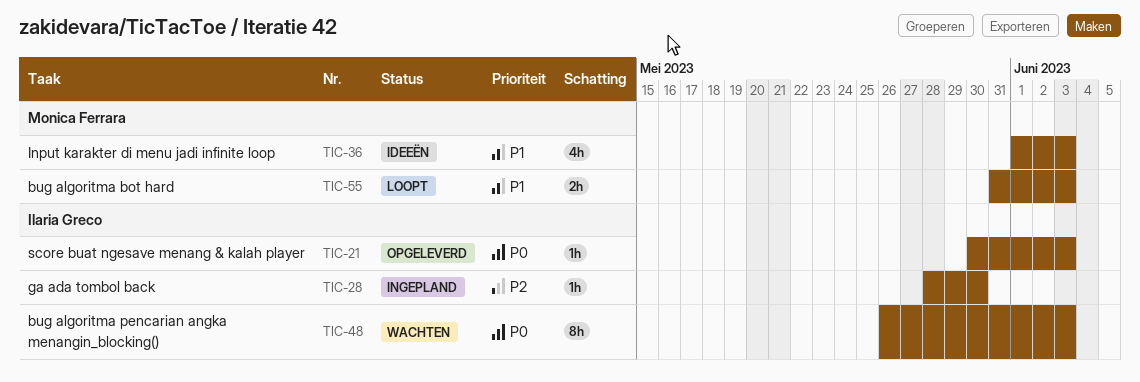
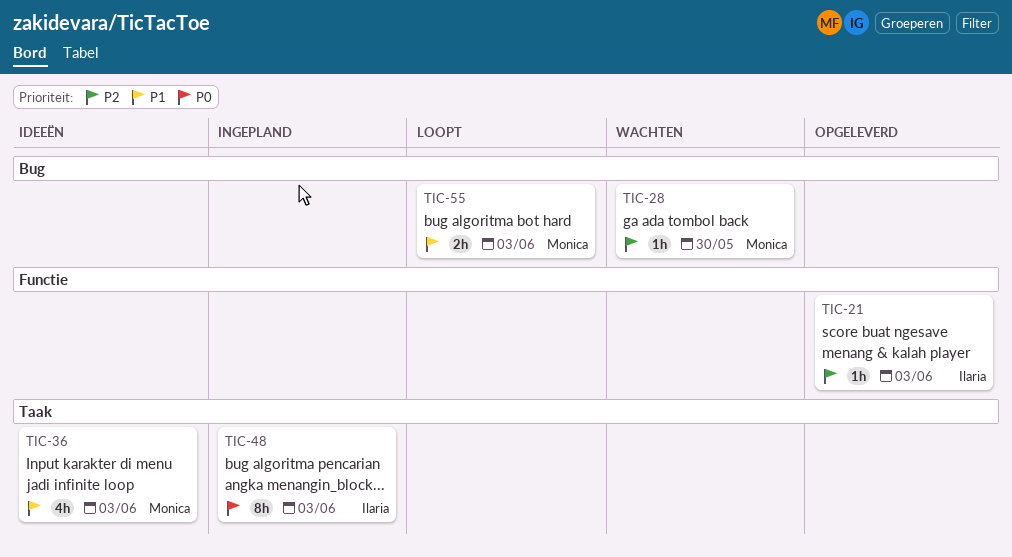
TIC-21, priority: P0 -> P2
TIC-28, status: Ingepland -> Wachten
TIC-28, owner: Ilaria Greco -> Monica Ferrara
TIC-48, status: Wachten -> Ingepland

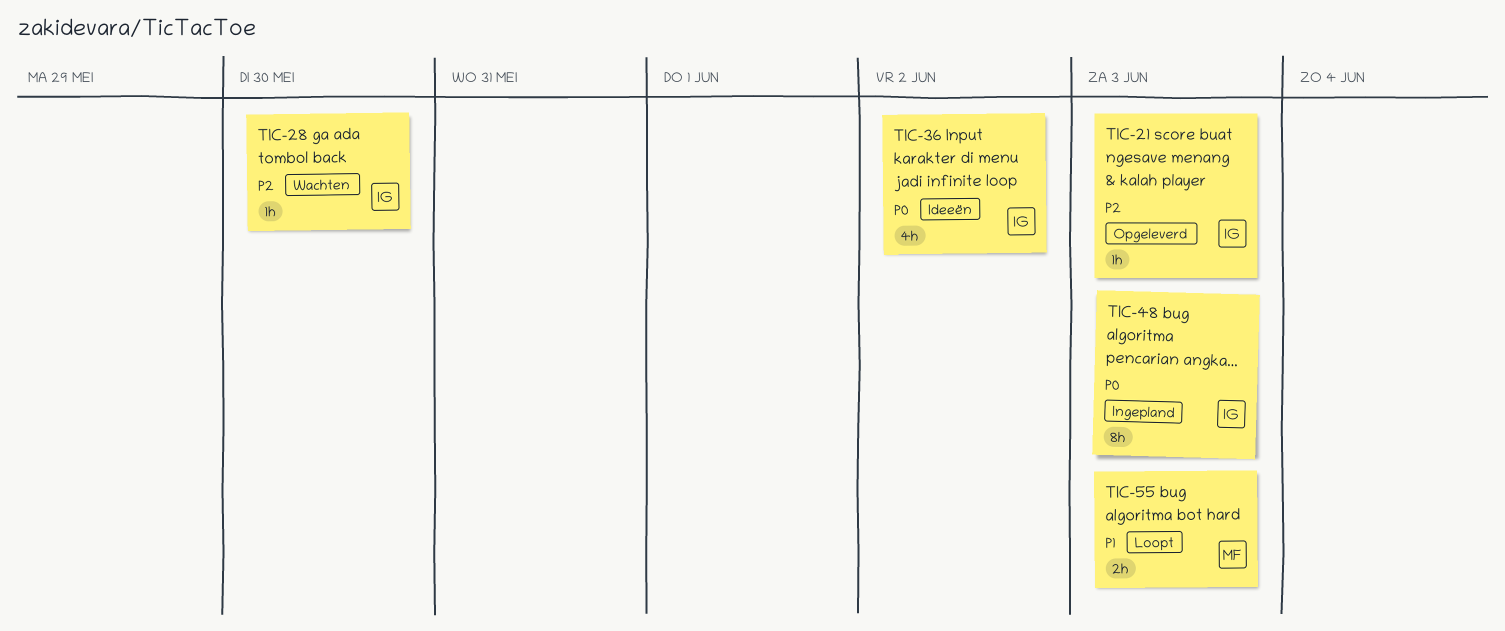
TIC-28, owner: Monica -> Ilaria
TIC-36, owner: Monica -> Ilaria
TIC-36, priority: P1 -> P0
TIC-36, due: Jun 3 -> Jun 2

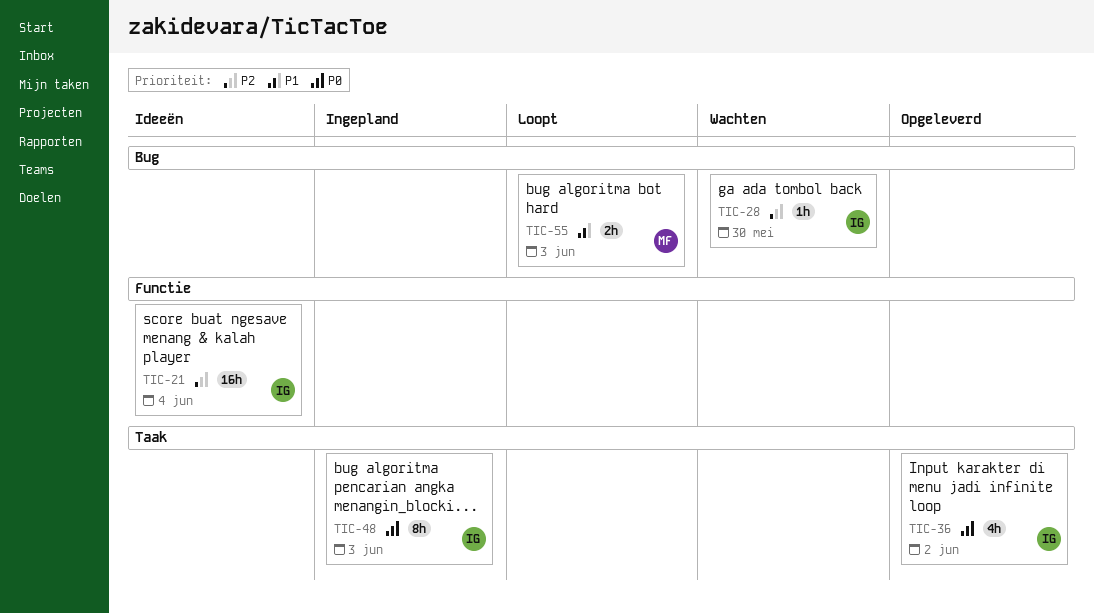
TIC-21, status: Opgeleverd -> Ideeën
TIC-21, estimate: 1h -> 16h
TIC-21, due: Jun 3 -> Jun 4
TIC-36, status: Ideeën -> Opgeleverd

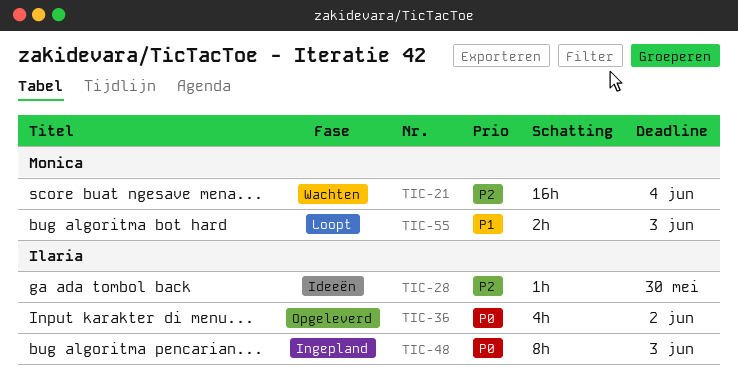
TIC-21, status: Ideeën -> Wachten
TIC-21, owner: Ilaria -> Monica
TIC-28, status: Wachten -> Ideeën

